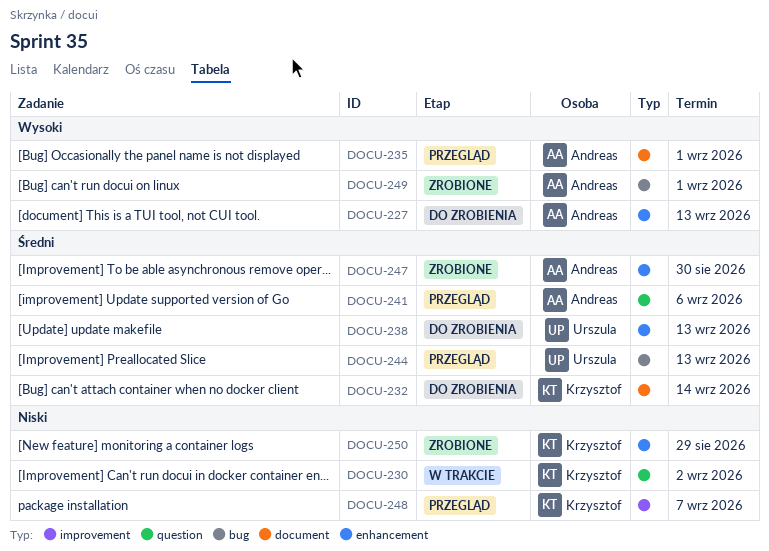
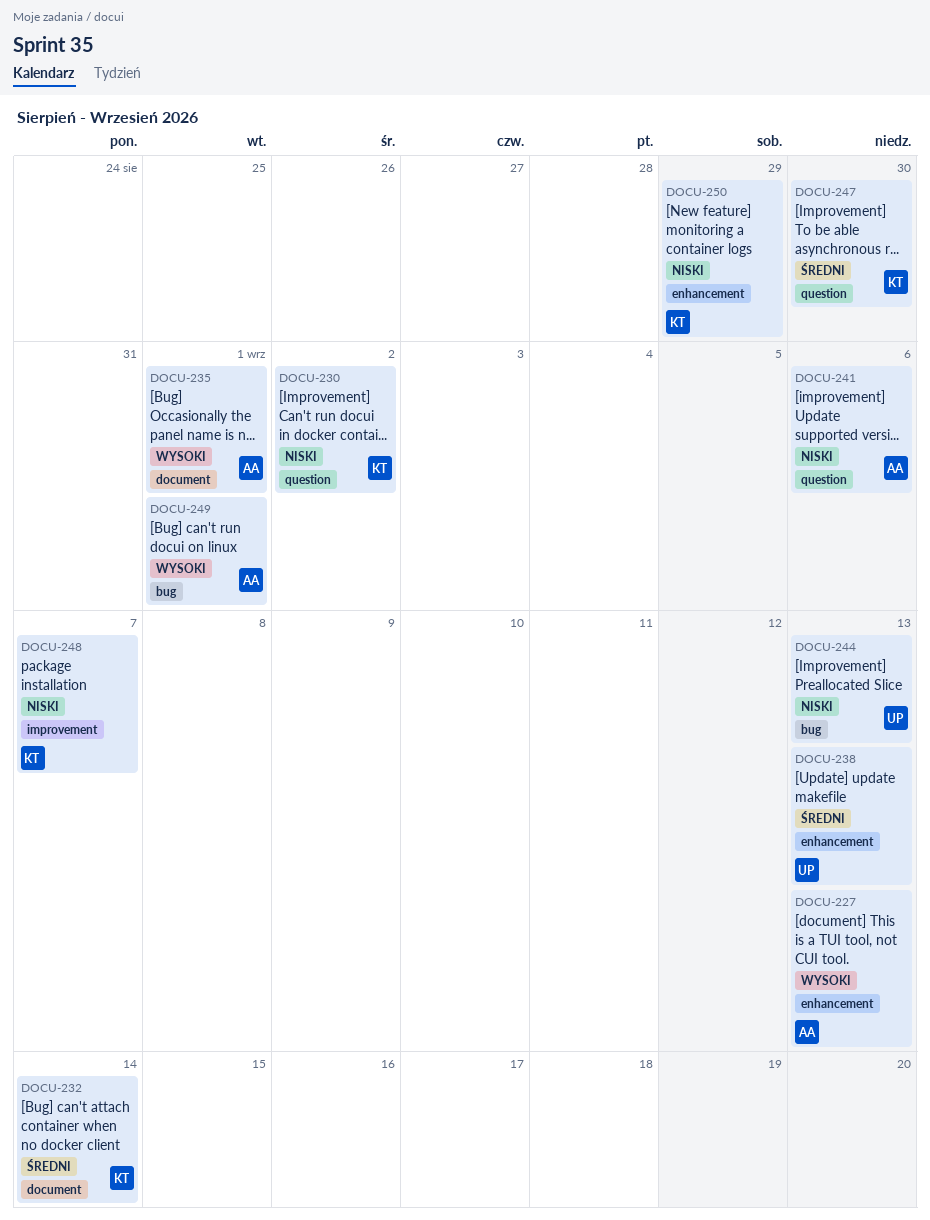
DOCU-241, priority: Średni -> Niski
DOCU-244, priority: Średni -> Niski
DOCU-247, owner: Andreas -> Krzysztof
DOCU-247, label: enhancement -> question

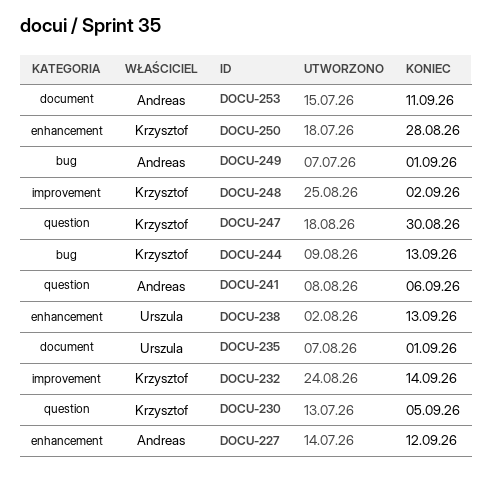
DOCU-227, due: Sep 13 -> Sep 12
DOCU-230, due: Sep 2 -> Sep 5
DOCU-232, label: document -> improvement
DOCU-235, owner: Andreas -> Urszula
DOCU-244, owner: Urszula -> Krzysztof
DOCU-248, due: Sep 7 -> Sep 2
DOCU-250, due: Aug 29 -> Aug 28
DOCU-253: none -> present

